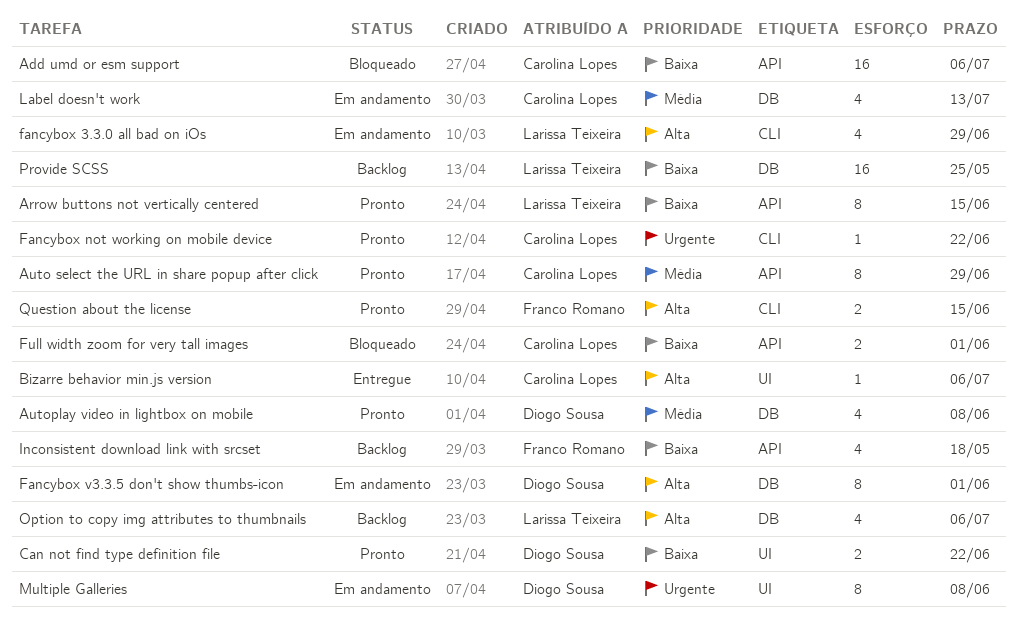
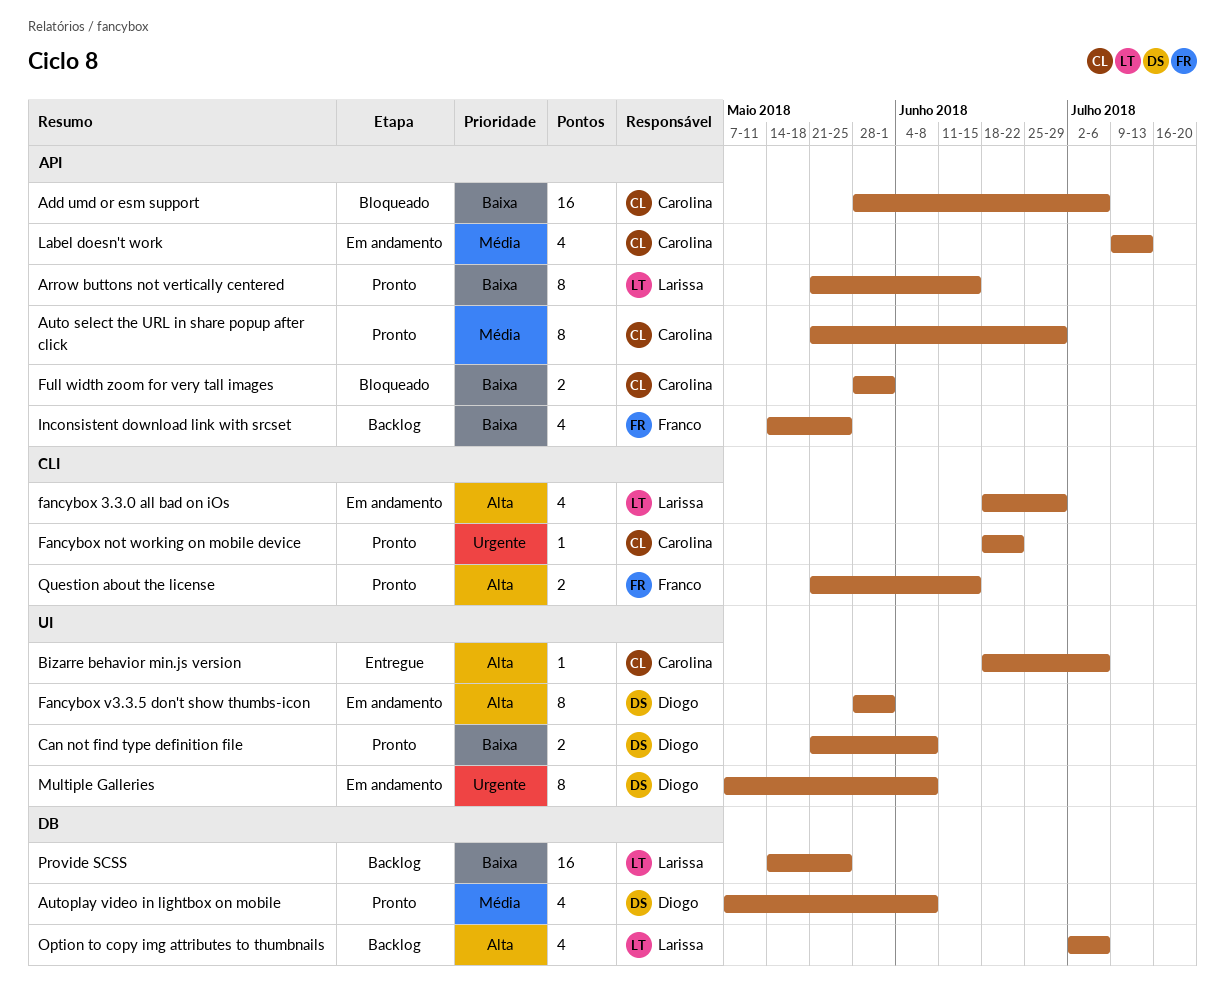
Can not find type definition file, due: Jun 22 -> Jun 8
Fancybox v3.3.5 don't show thumbs-icon, label: DB -> UI
Inconsistent download link with srcset, due: May 18 -> May 25
Label doesn't work, label: DB -> API

